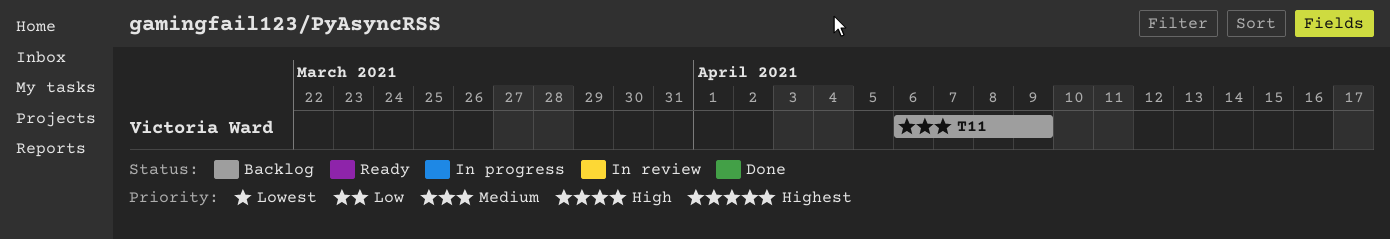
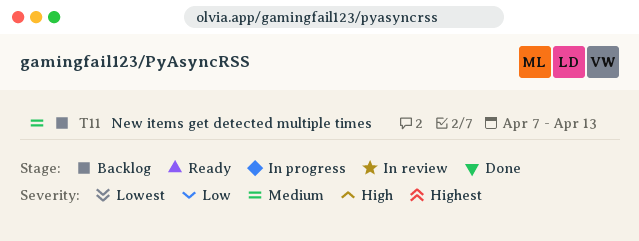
T11, start: Apr 6 -> Apr 7
T11, due: Apr 9 -> Apr 13

